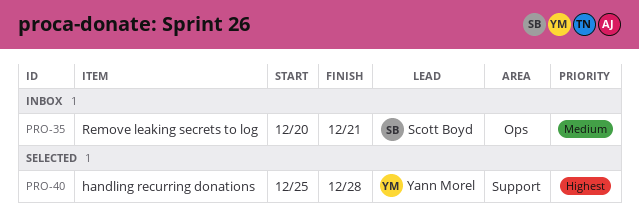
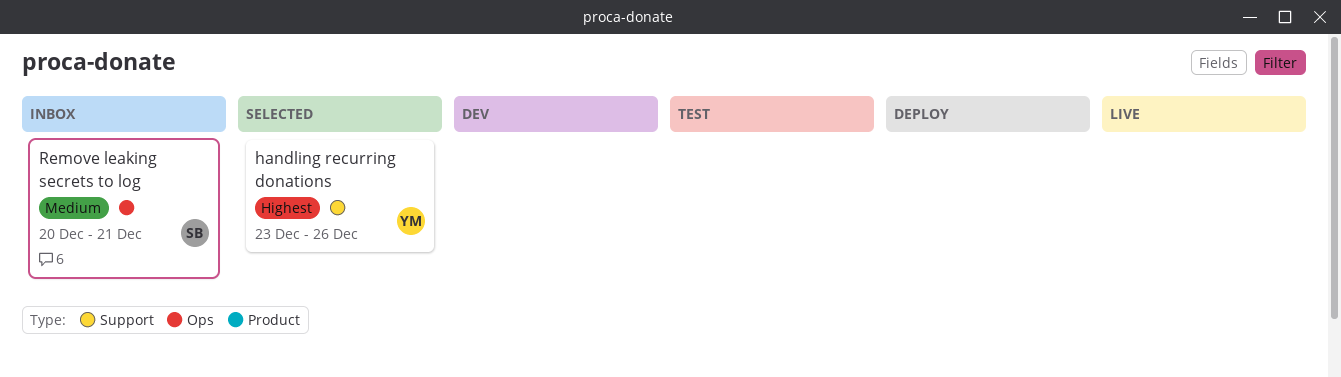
handling recurring donations, start: Dec 25 -> Dec 23
handling recurring donations, due: Dec 28 -> Dec 26

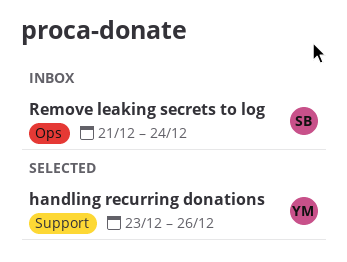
Remove leaking secrets to log, start: Dec 20 -> Dec 21
Remove leaking secrets to log, due: Dec 21 -> Dec 24

